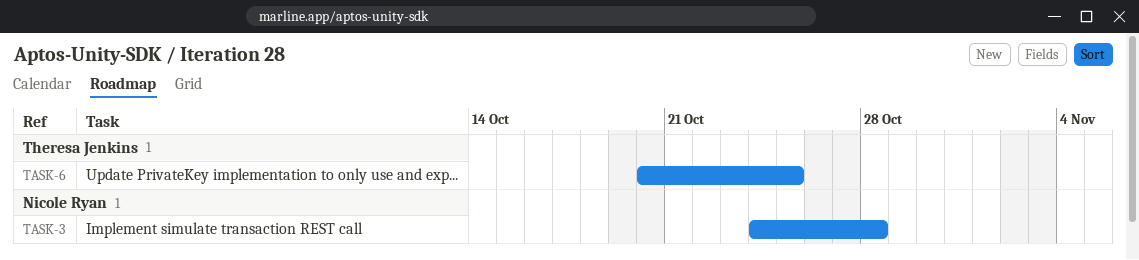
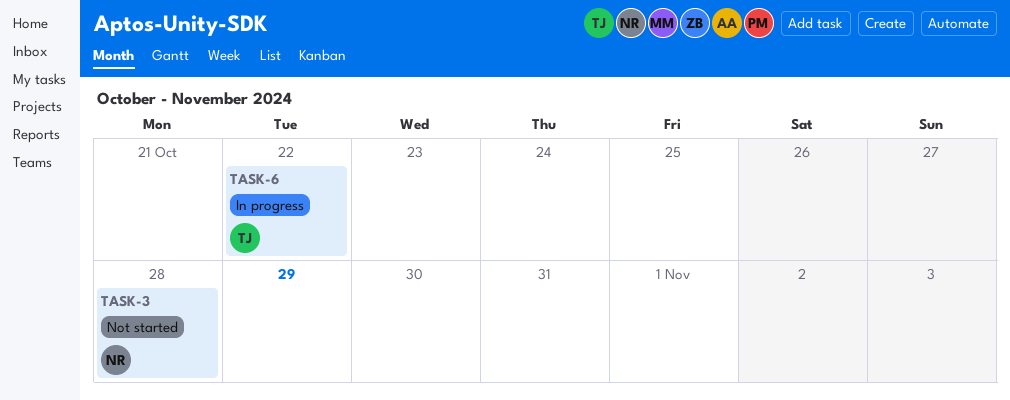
TASK-6, due: Oct 25 -> Oct 22

